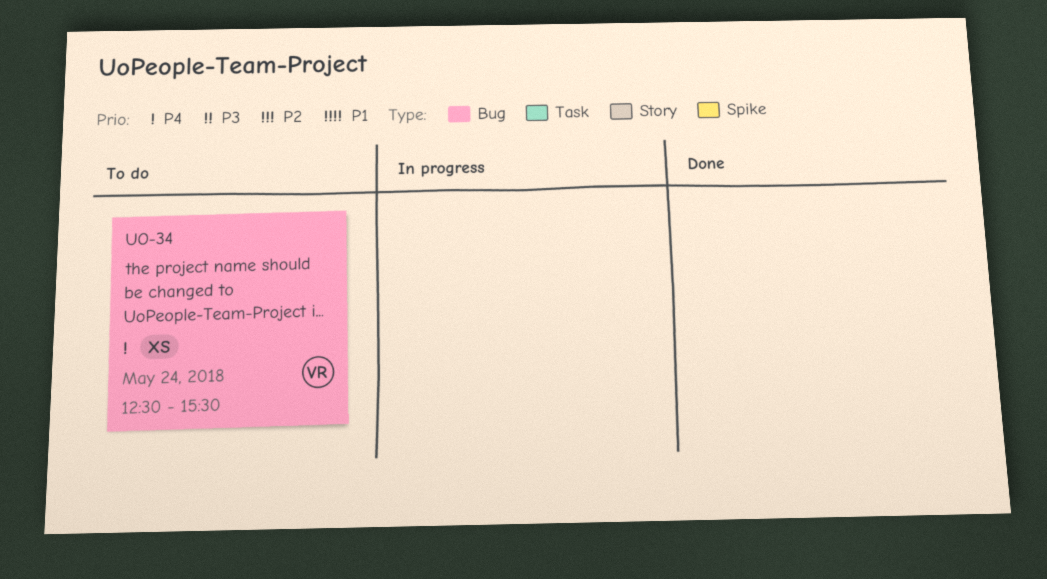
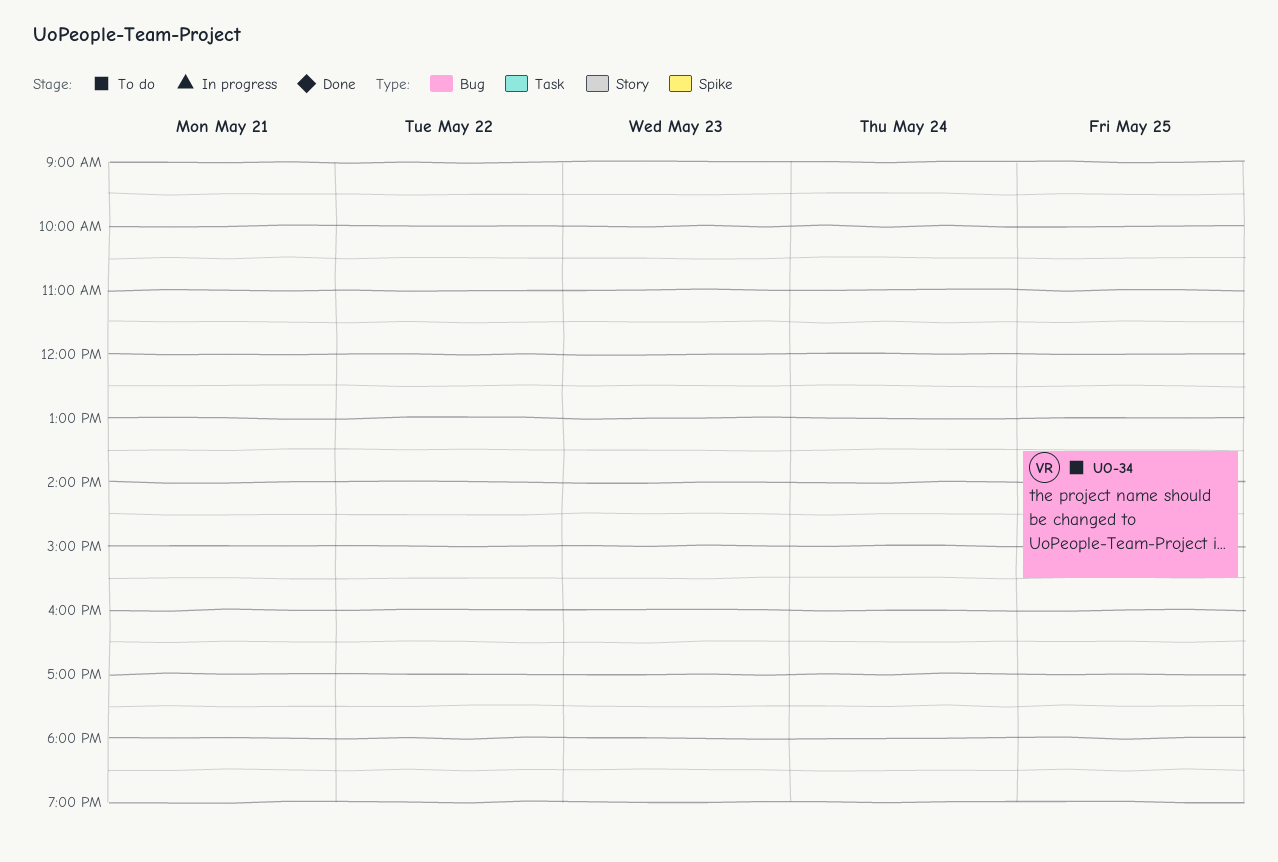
UO-34, day: May 24 -> May 25
UO-34, begins: 12:30 -> 13:30

